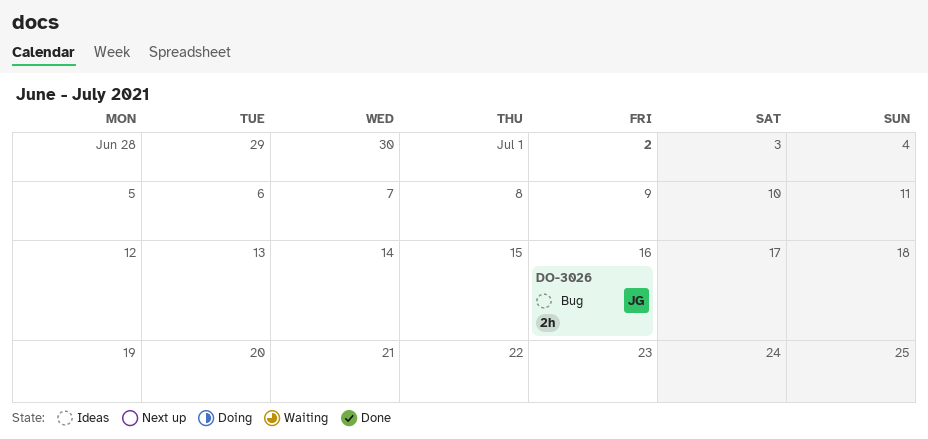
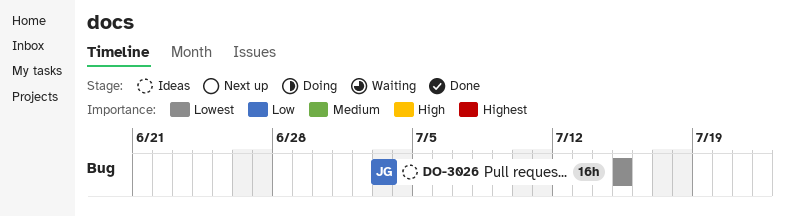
DO-3026, estimate: 2h -> 16h
DO-3026, due: Jul 16 -> Jul 15

